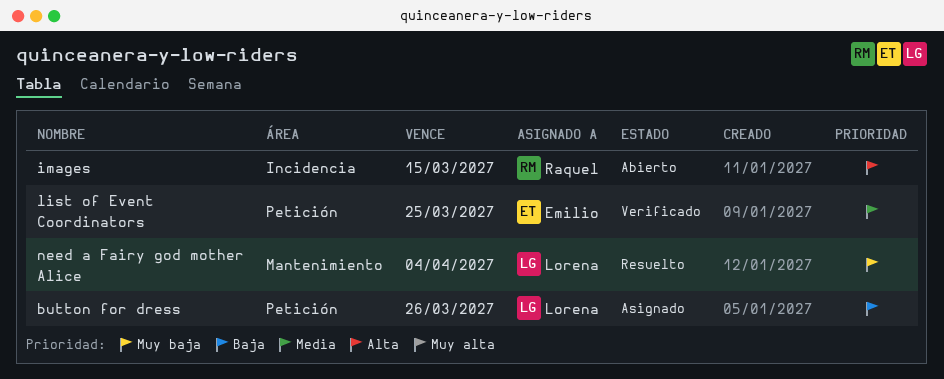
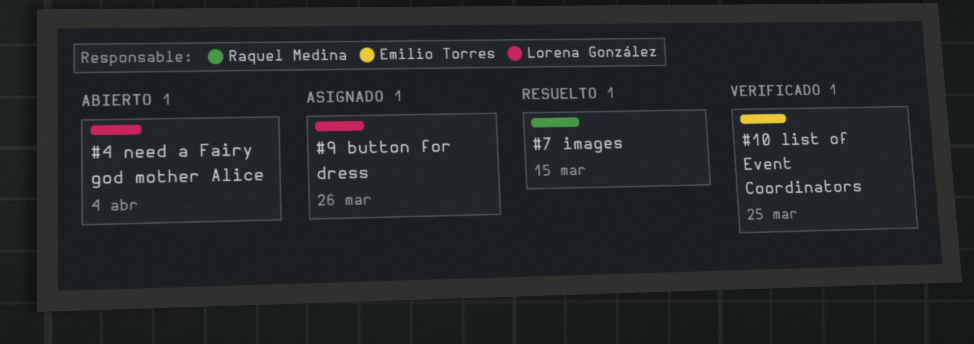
images, status: Abierto -> Resuelto
need a Fairy god mother Alice, status: Resuelto -> Abierto

